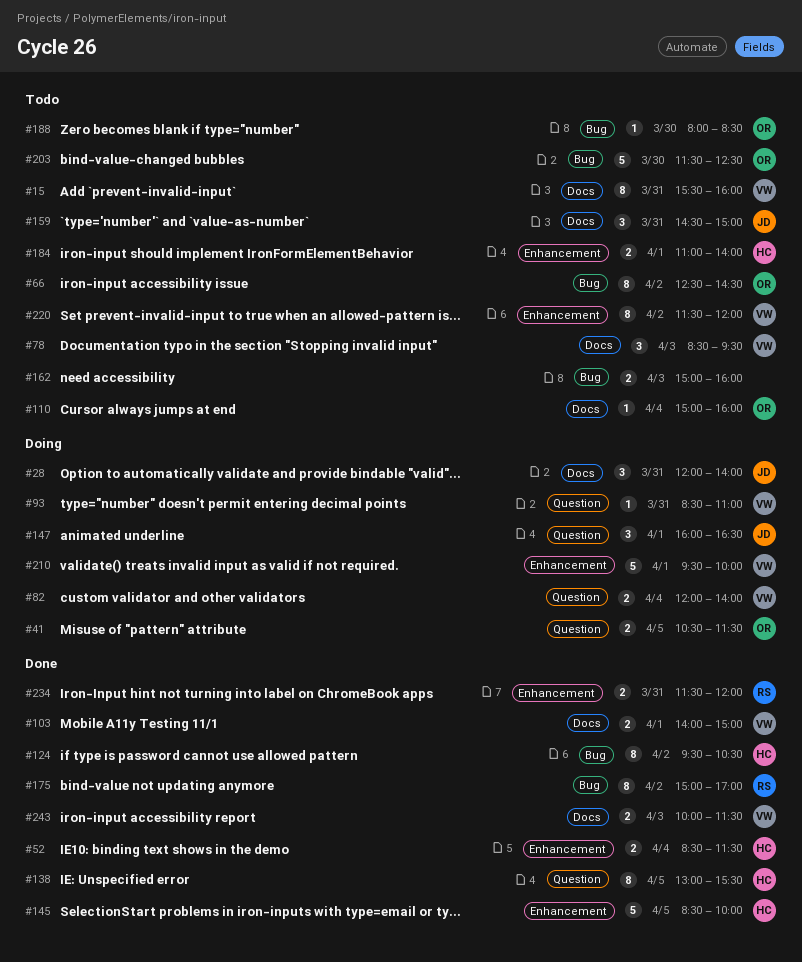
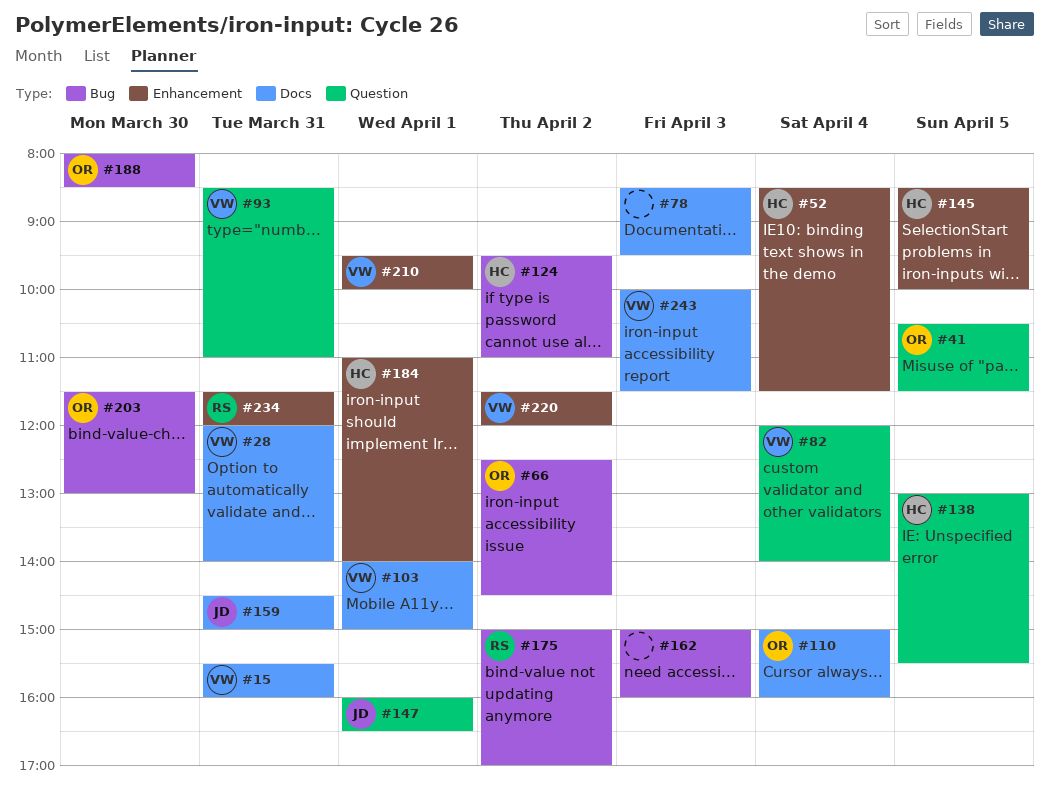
#28, owner: JD -> VW
#78, owner: VW -> none
#124, ends: 10:30 -> 11:00
#203, ends: 12:30 -> 13:00

